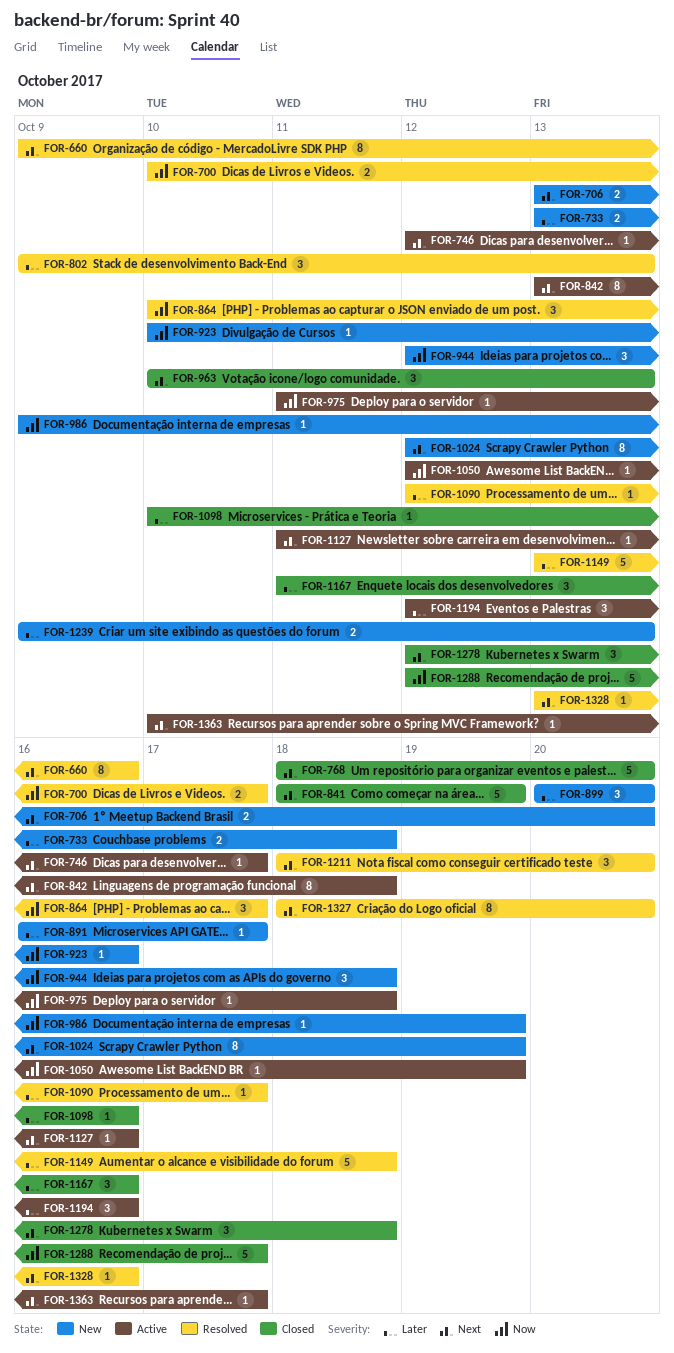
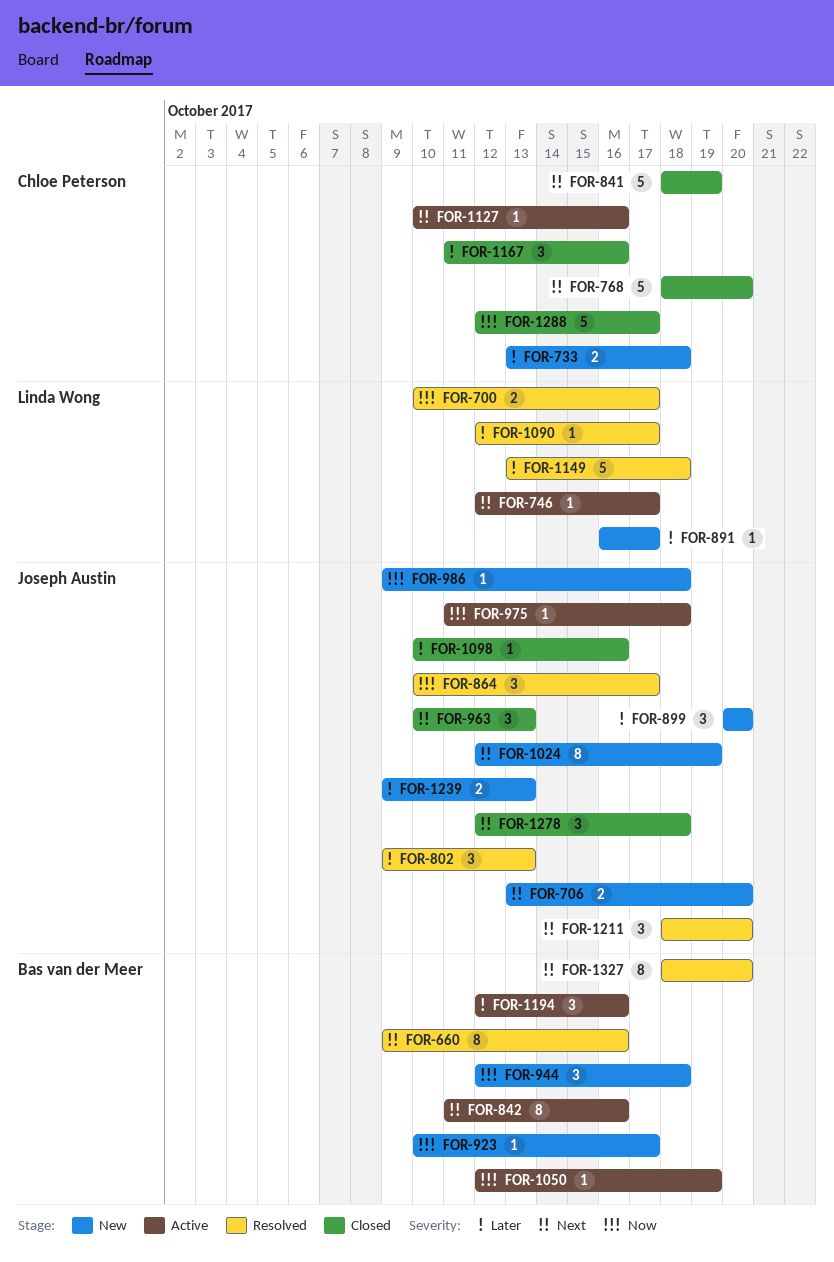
FOR-842, start: Oct 13 -> Oct 11
FOR-842, due: Oct 18 -> Oct 16
FOR-923, due: Oct 16 -> Oct 17
FOR-986, due: Oct 19 -> Oct 18
FOR-1127, start: Oct 11 -> Oct 10
FOR-1328: present -> none
FOR-1363: present -> none

